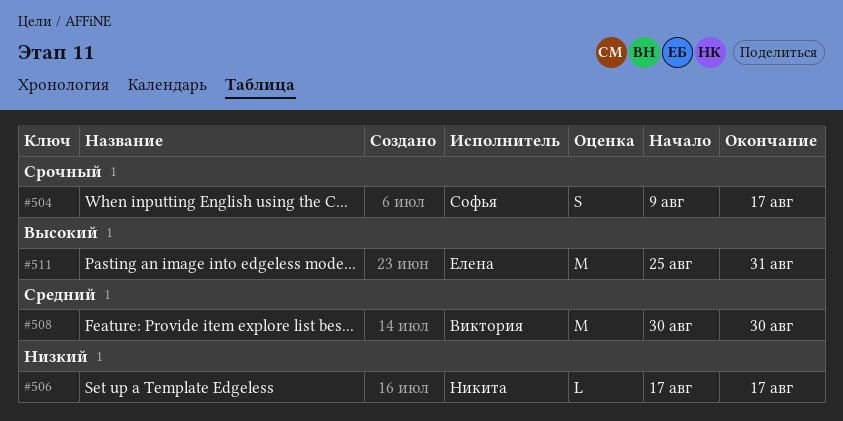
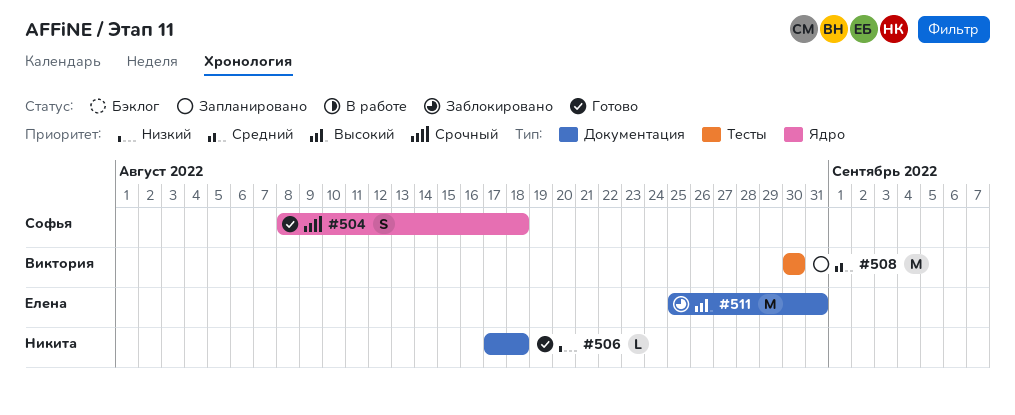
#504, start: Aug 9 -> Aug 8
#504, due: Aug 17 -> Aug 18
#506, due: Aug 17 -> Aug 18

